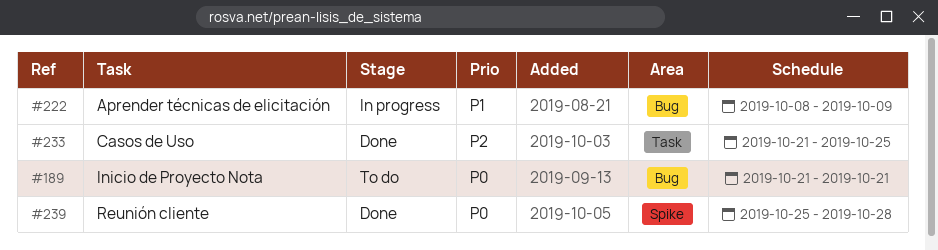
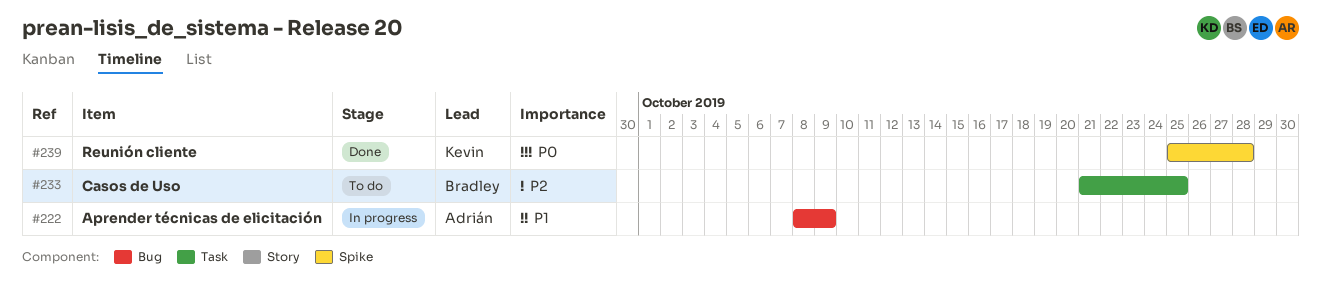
#189: present -> none
#233, status: Done -> To do

